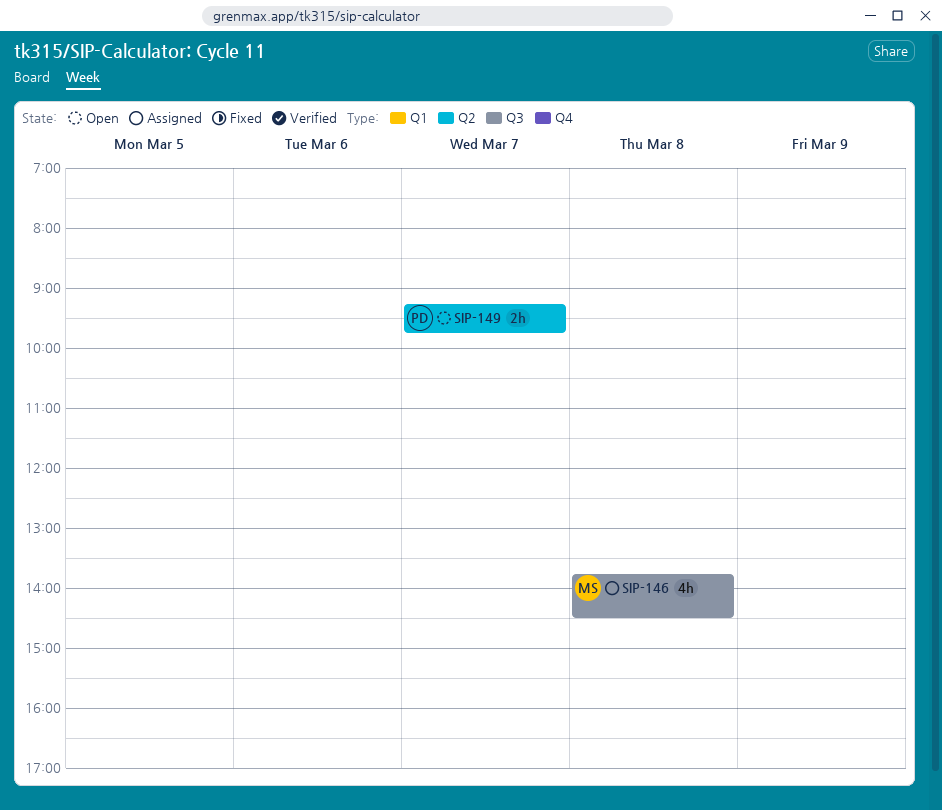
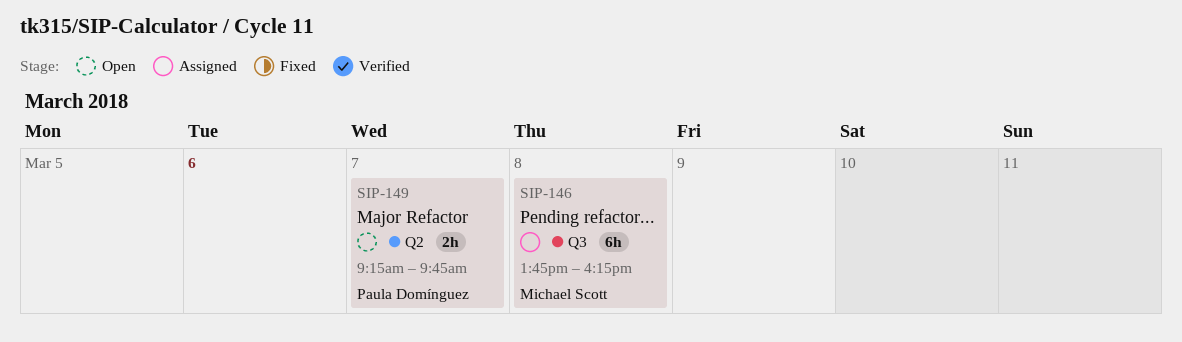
SIP-146, estimate: 4h -> 6h
SIP-146, ends: 14:30 -> 16:15

